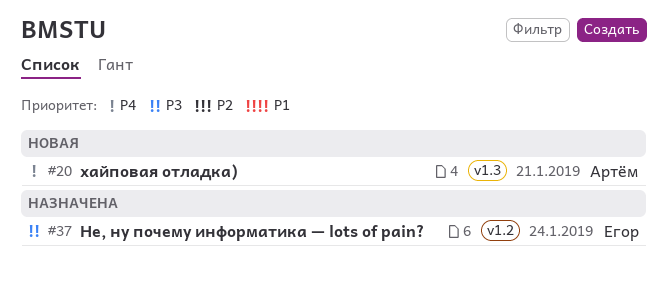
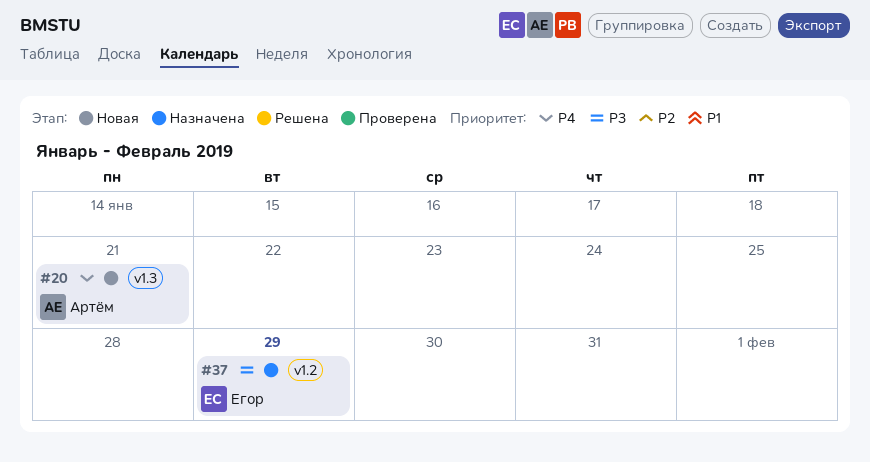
#37, due: Jan 24 -> Jan 29

